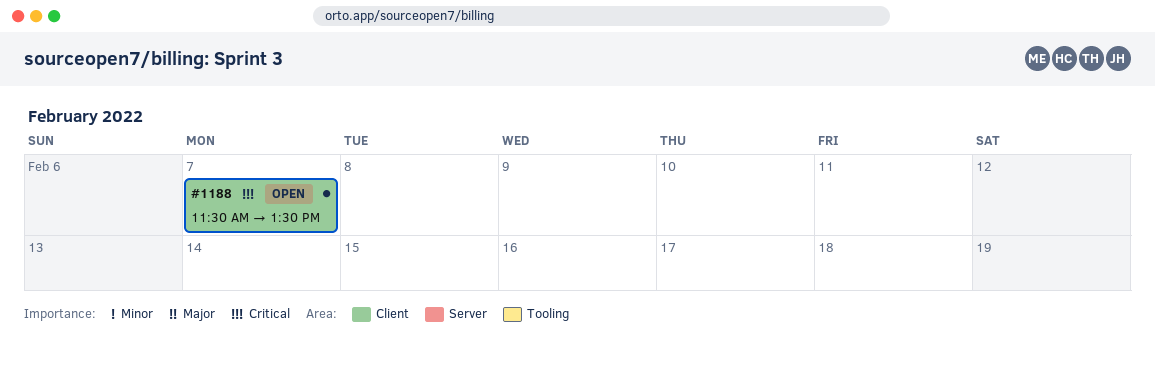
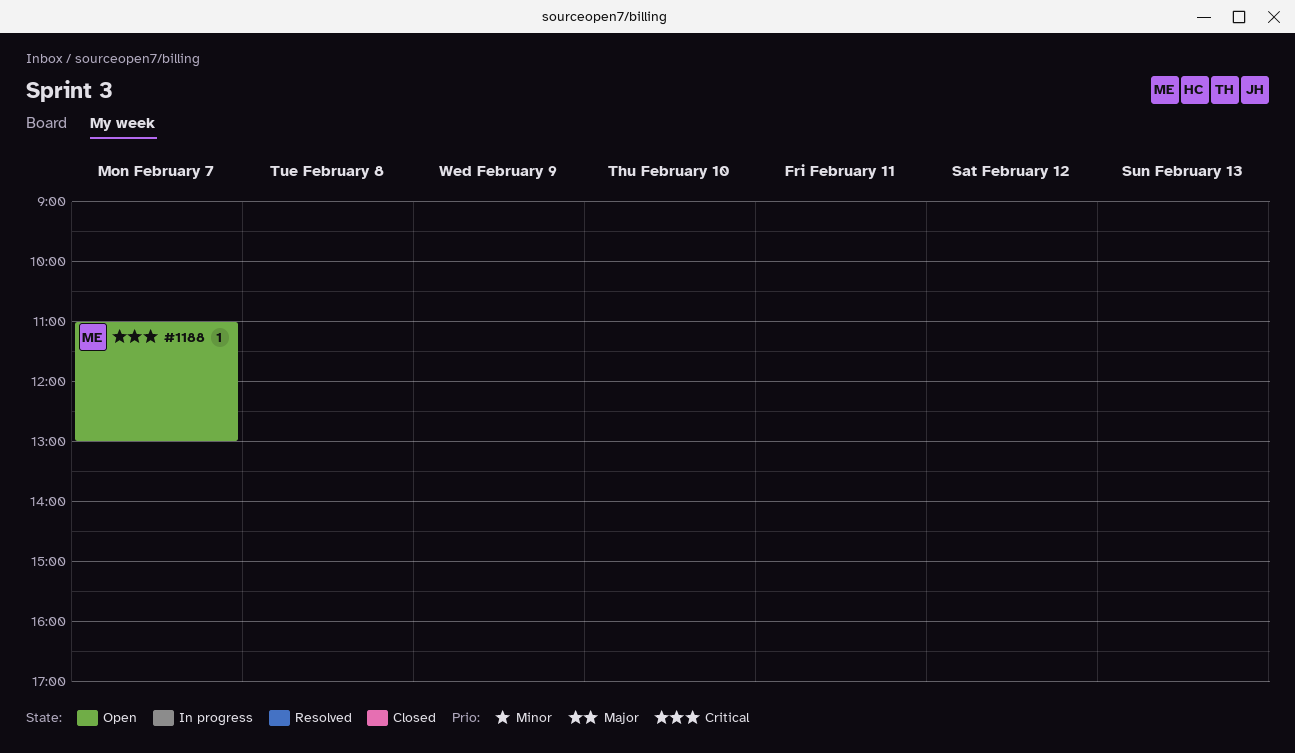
#1188, begins: 11:30 -> 11:00
#1188, ends: 13:30 -> 13:00

